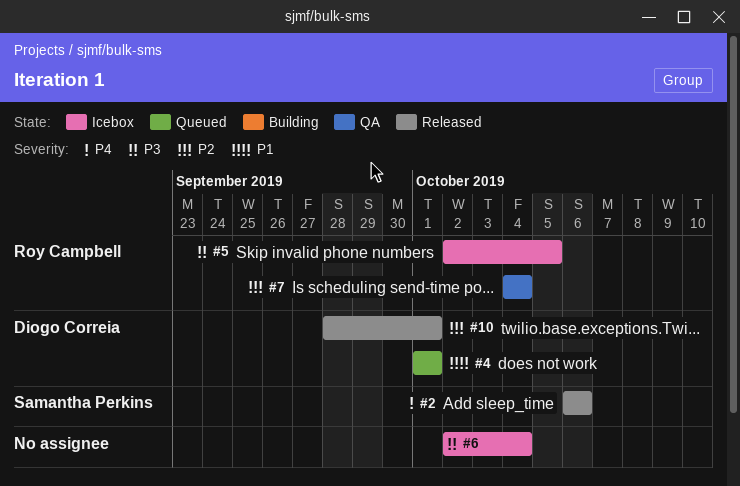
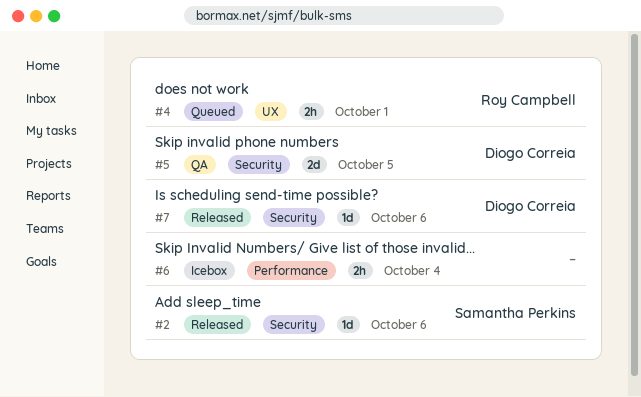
#4, owner: Diogo Correia -> Roy Campbell
#5, status: Icebox -> QA
#5, owner: Roy Campbell -> Diogo Correia
#7, status: QA -> Released
#7, owner: Roy Campbell -> Diogo Correia
#7, due: Oct 4 -> Oct 6
#10: present -> none

